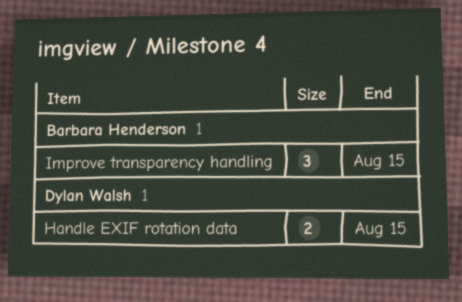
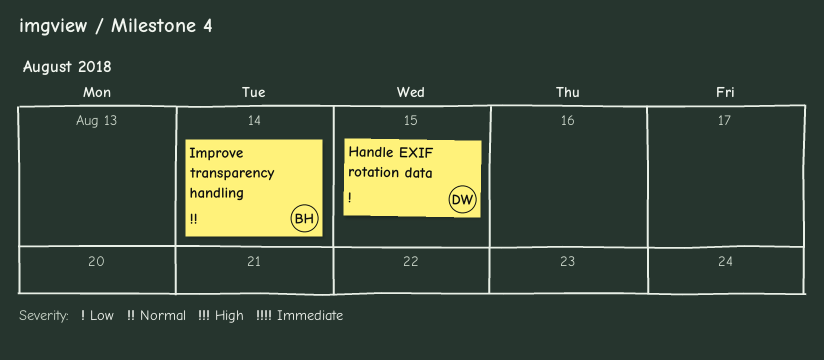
Improve transparency handling, due: Aug 15 -> Aug 14

